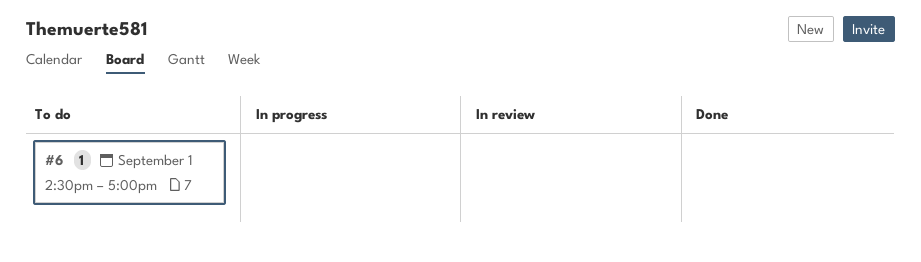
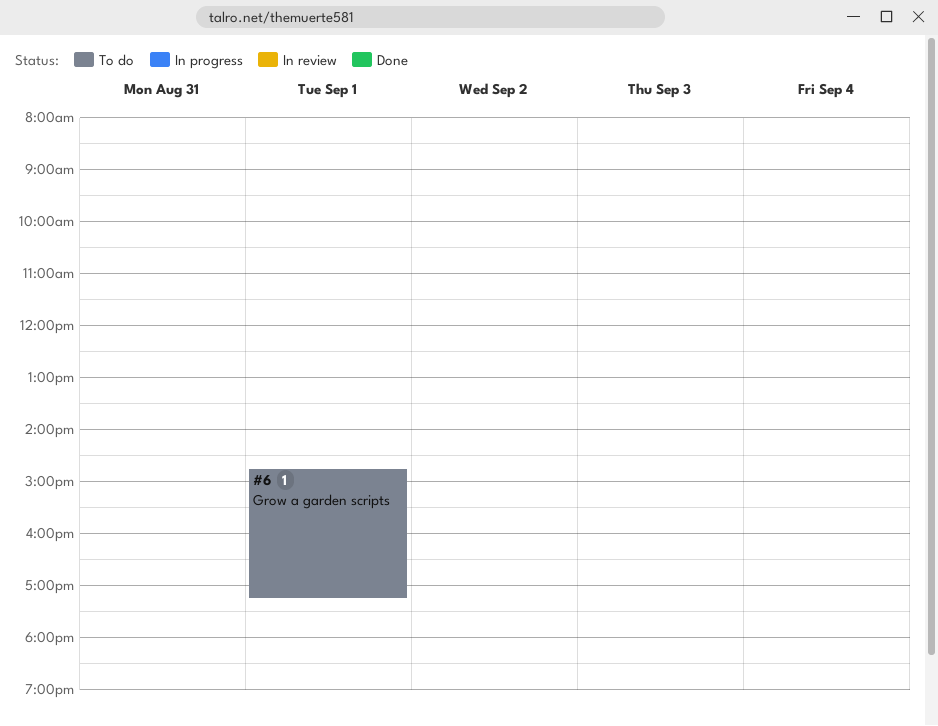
#6, begins: 14:30 -> 14:45
#6, ends: 17:00 -> 17:15

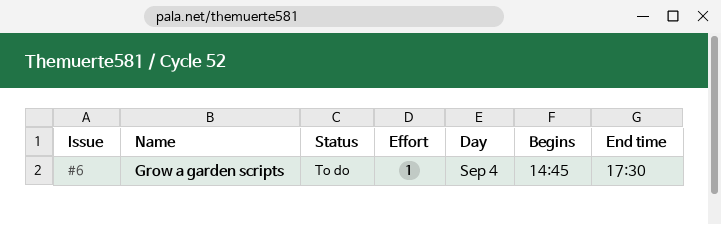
#6, day: Sep 1 -> Sep 4
#6, ends: 17:15 -> 17:30

